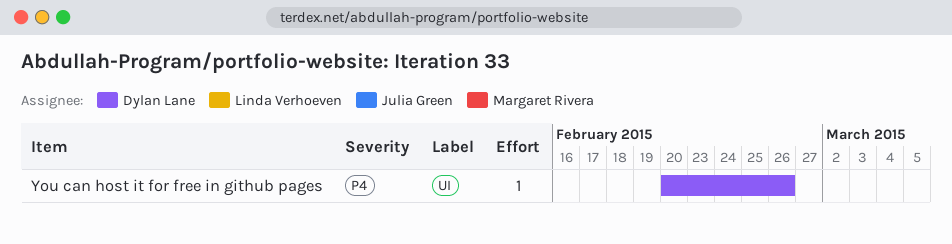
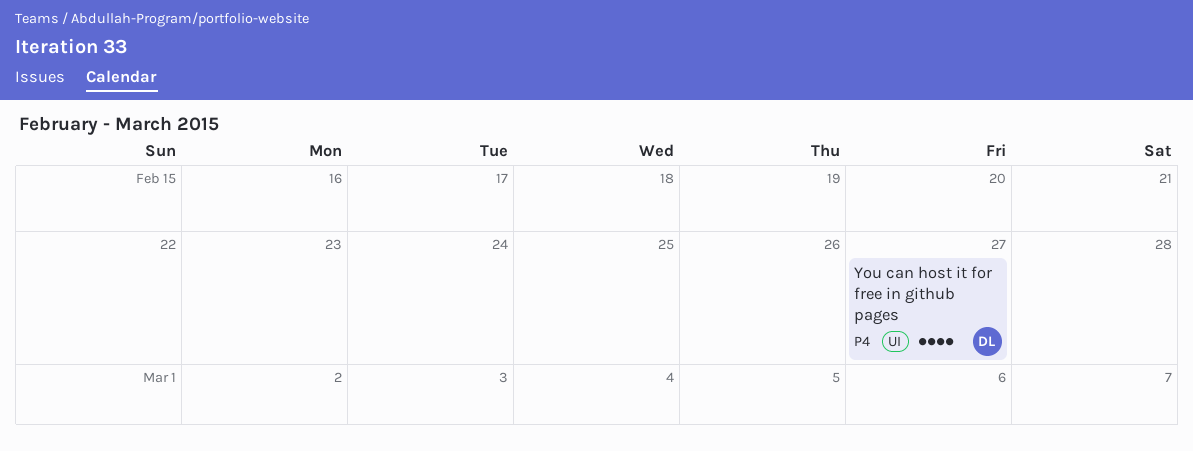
You can host it for free in github pages, estimate: 1 -> 4
You can host it for free in github pages, due: Feb 26 -> Feb 27

